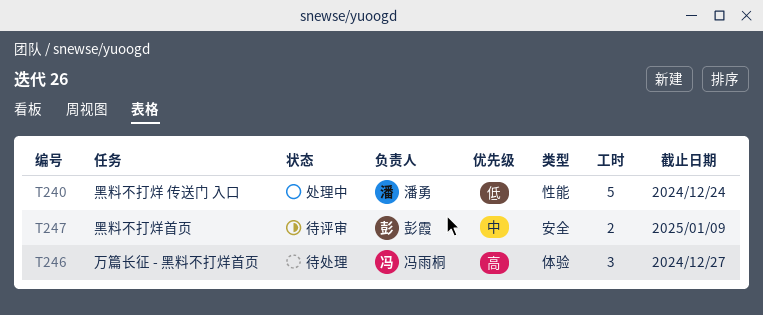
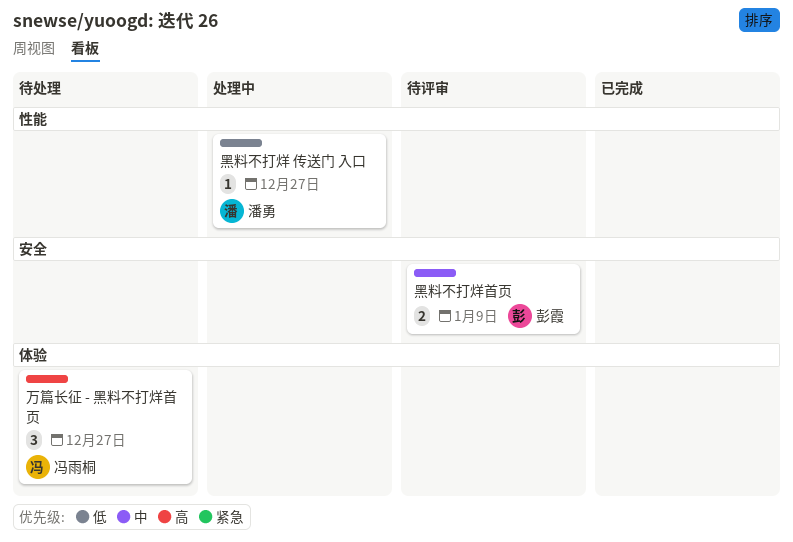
黑料不打烊 传送门 入口, estimate: 5 -> 1
黑料不打烊 传送门 入口, due: Dec 24 -> Dec 27

